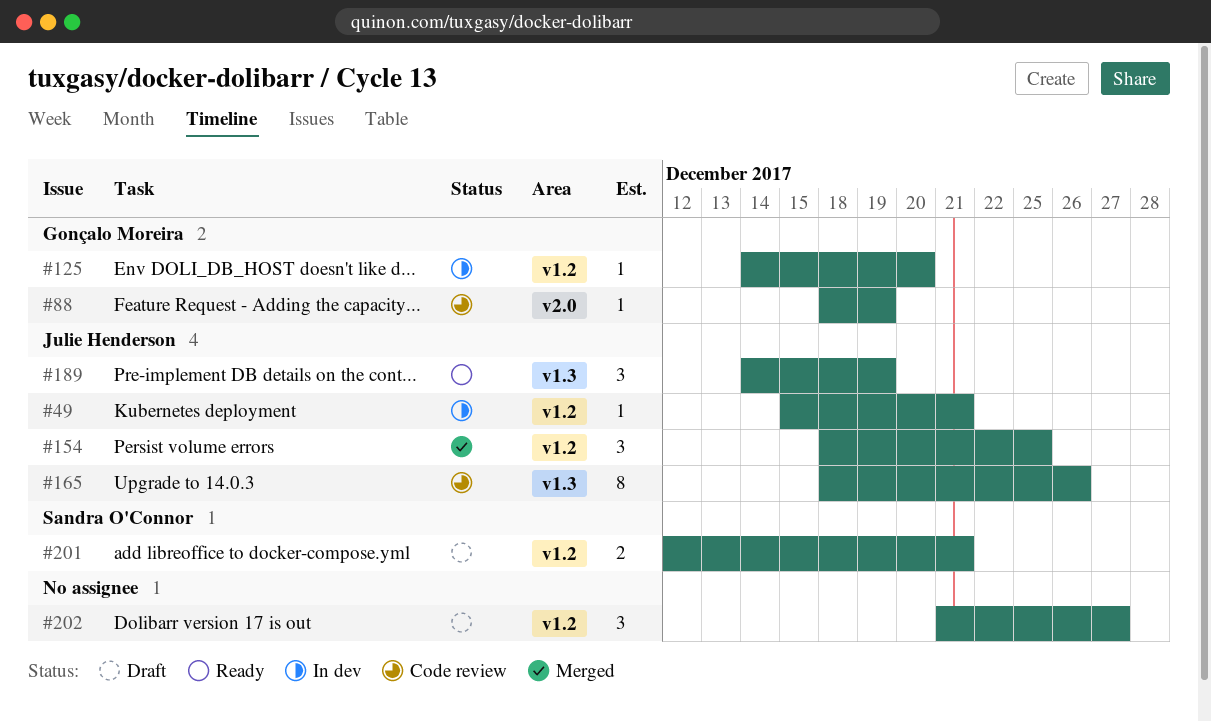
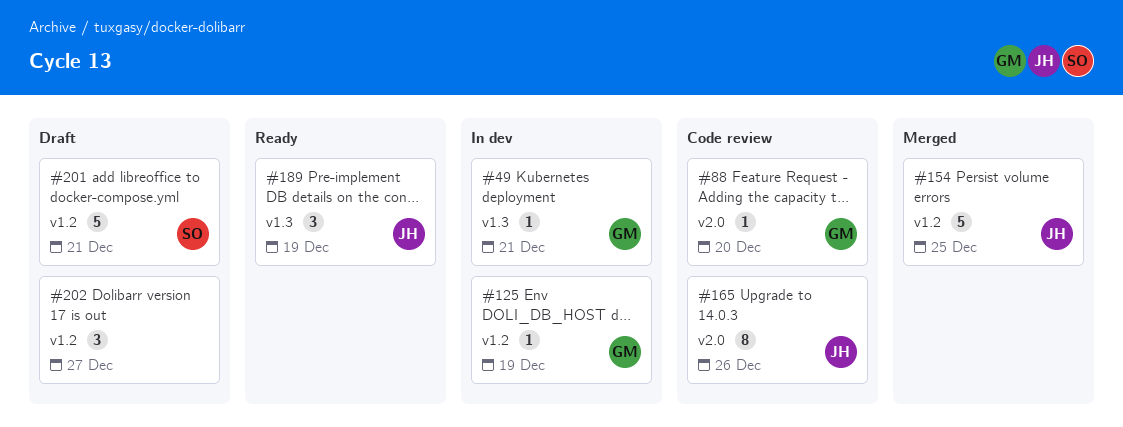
#49, owner: Julie Henderson -> Gonçalo Moreira
#49, label: v1.2 -> v1.3
#88, due: Dec 19 -> Dec 20
#125, due: Dec 20 -> Dec 19
#154, estimate: 3 -> 5
#165, label: v1.3 -> v2.0
#201, estimate: 2 -> 5

